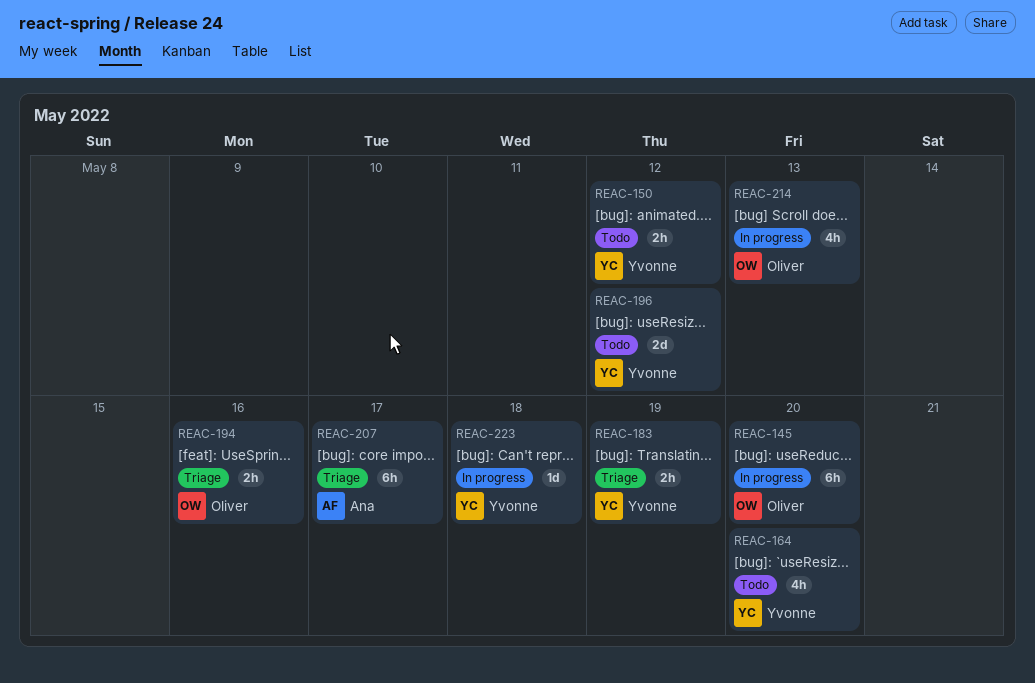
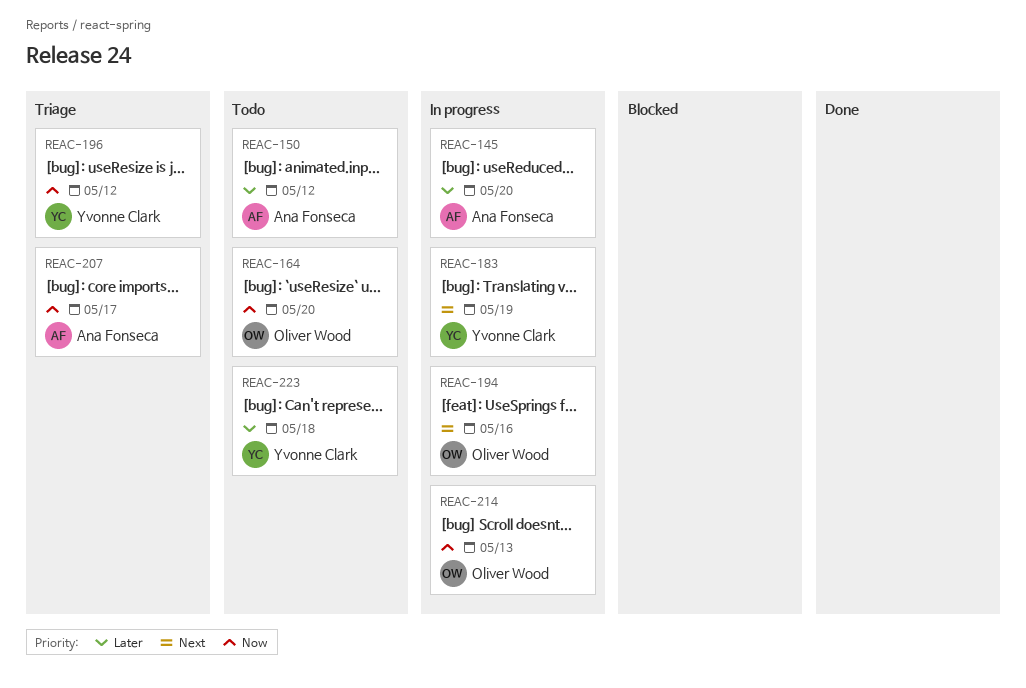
REAC-145, owner: Oliver Wood -> Ana Fonseca
REAC-150, owner: Yvonne Clark -> Ana Fonseca
REAC-164, owner: Yvonne Clark -> Oliver Wood
REAC-183, status: Triage -> In progress
REAC-194, status: Triage -> In progress
REAC-196, status: Todo -> Triage
REAC-223, status: In progress -> Todo

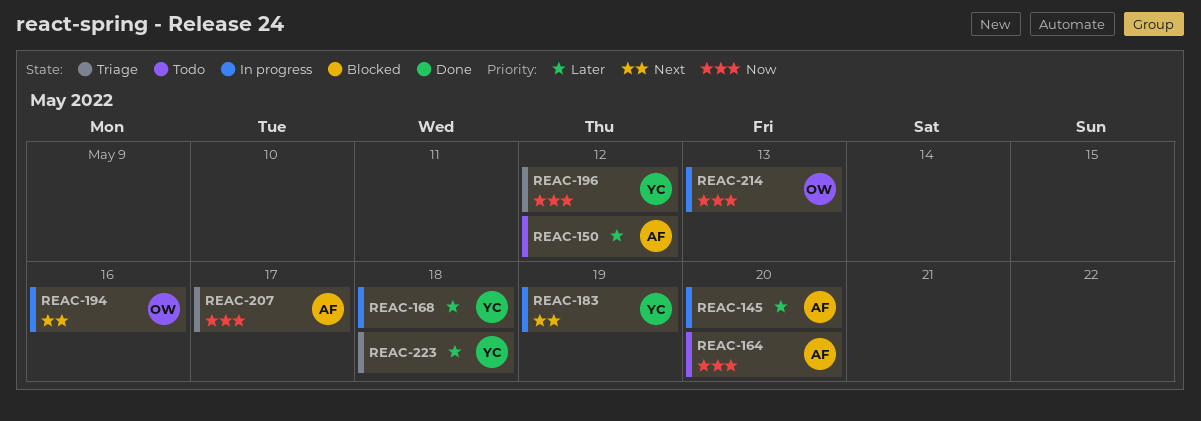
REAC-164, owner: Oliver Wood -> Ana Fonseca
REAC-168: none -> present
REAC-223, status: Todo -> Triage

